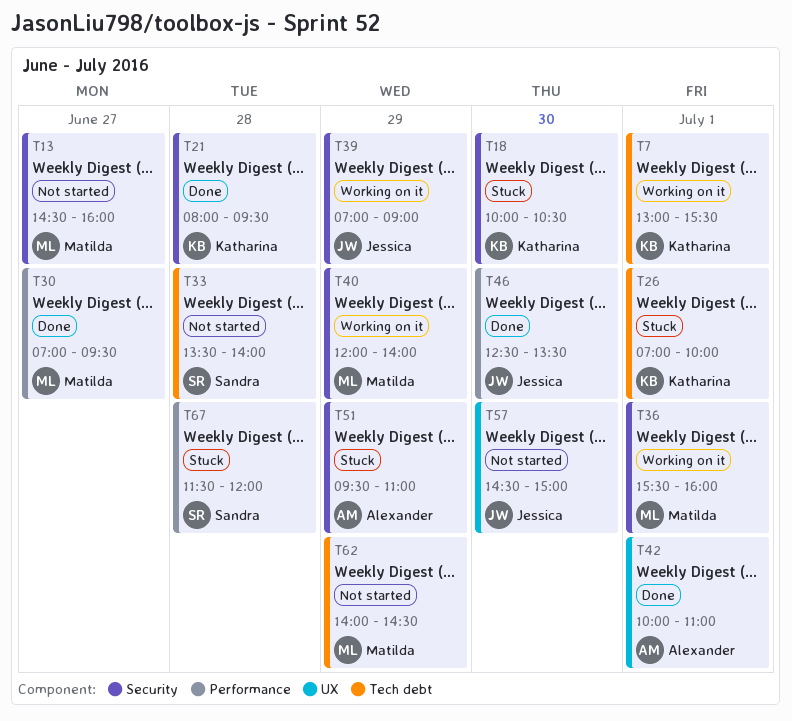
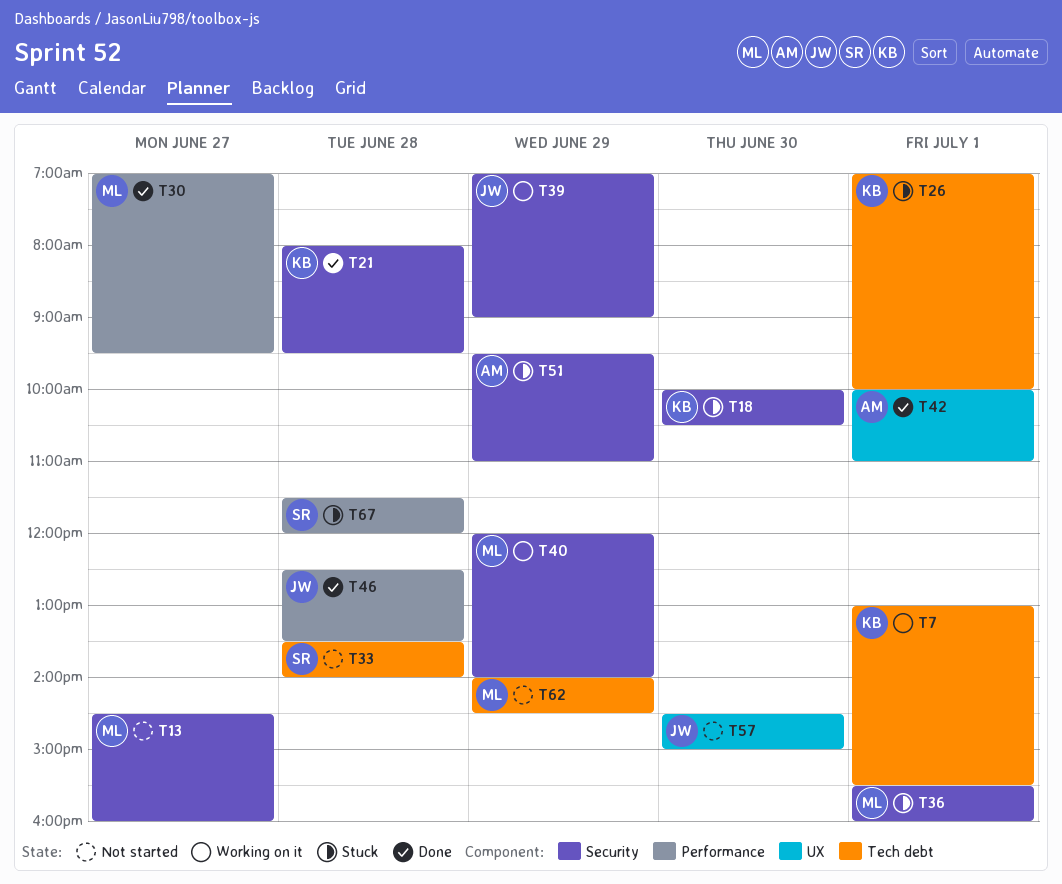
T36, status: Working on it -> Stuck
T46, day: Jun 30 -> Jun 28

